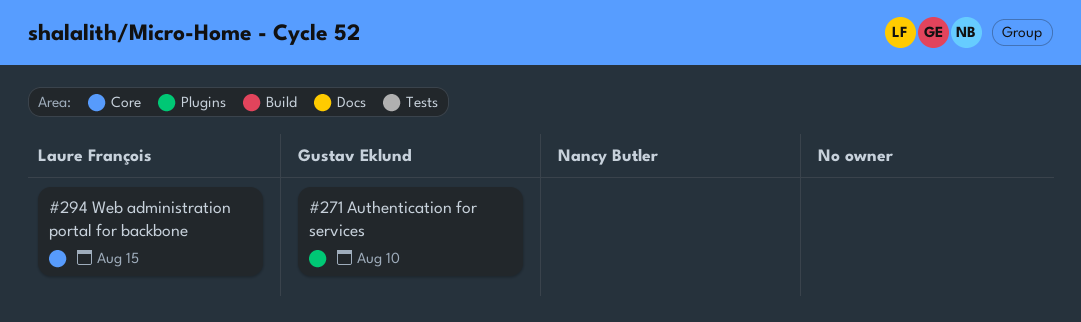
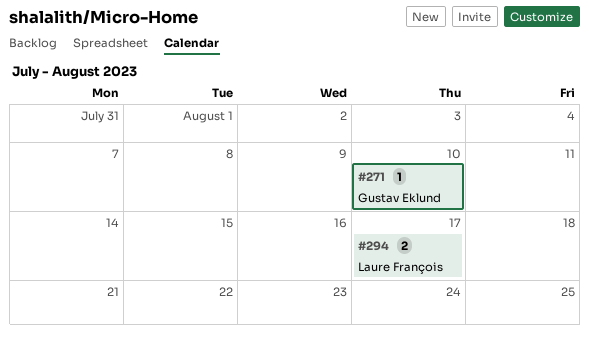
#294, due: Aug 15 -> Aug 17

